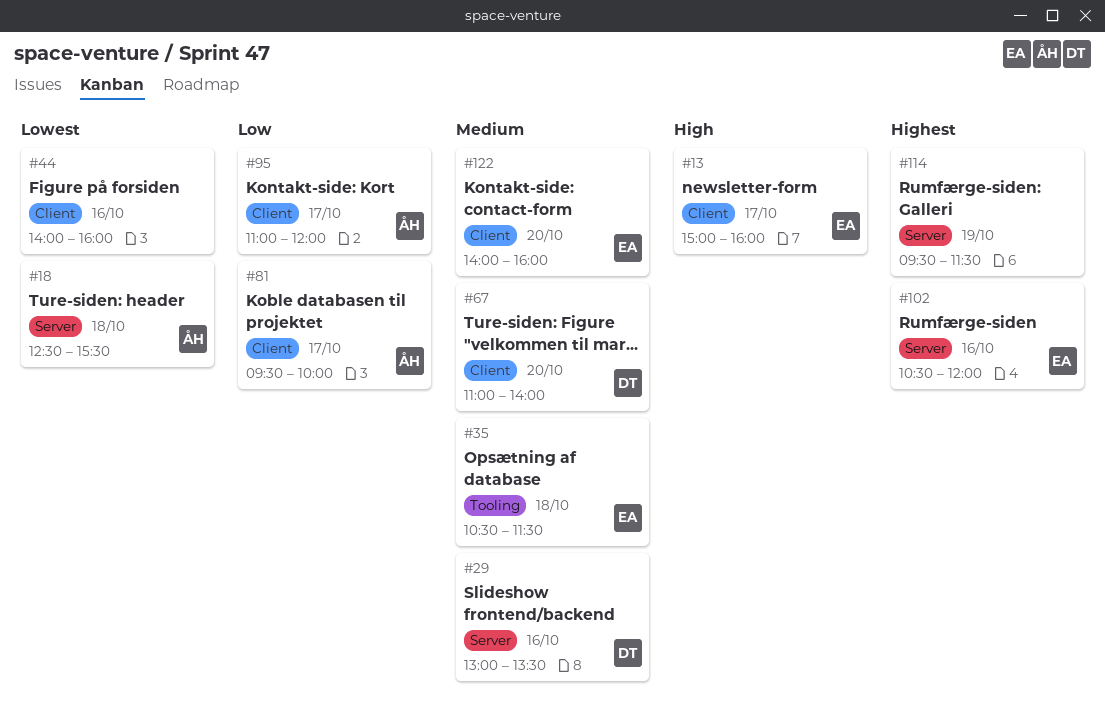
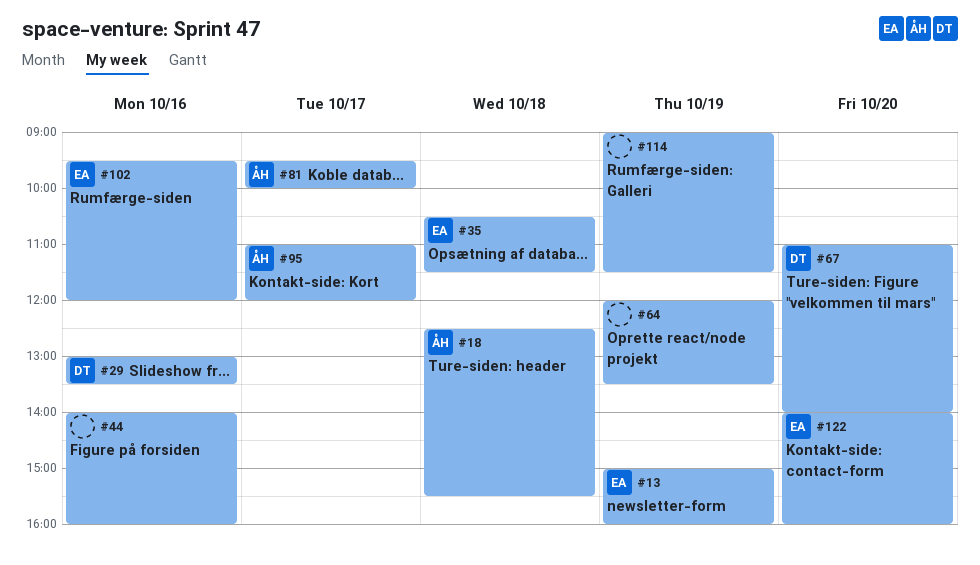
#13, day: Oct 17 -> Oct 19
#64: none -> present
#102, begins: 10:30 -> 09:30
#114, begins: 09:30 -> 09:00

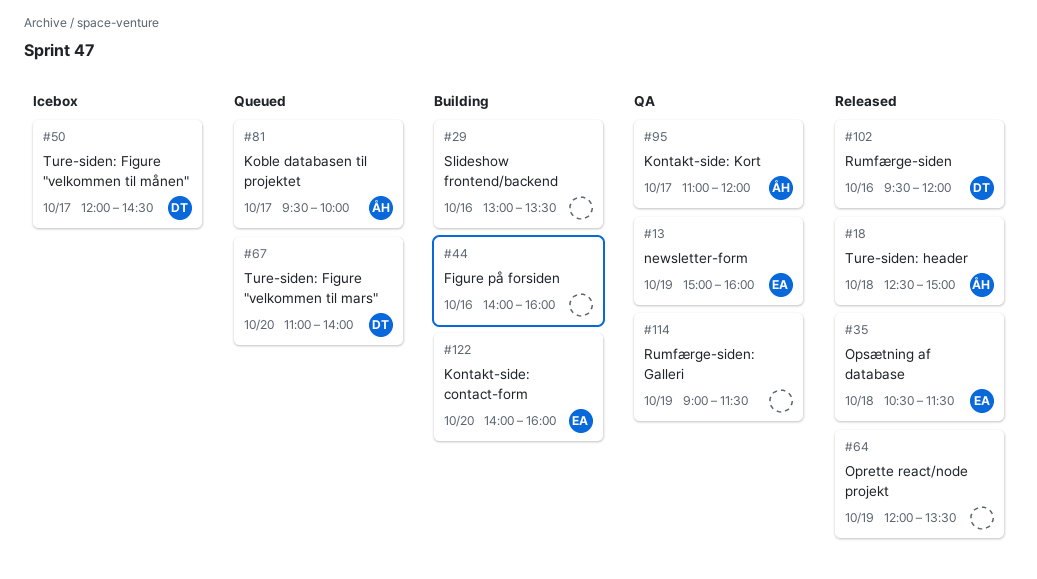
#18, ends: 15:30 -> 15:00
#29, owner: DT -> none
#50: none -> present
#102, owner: EA -> DT

